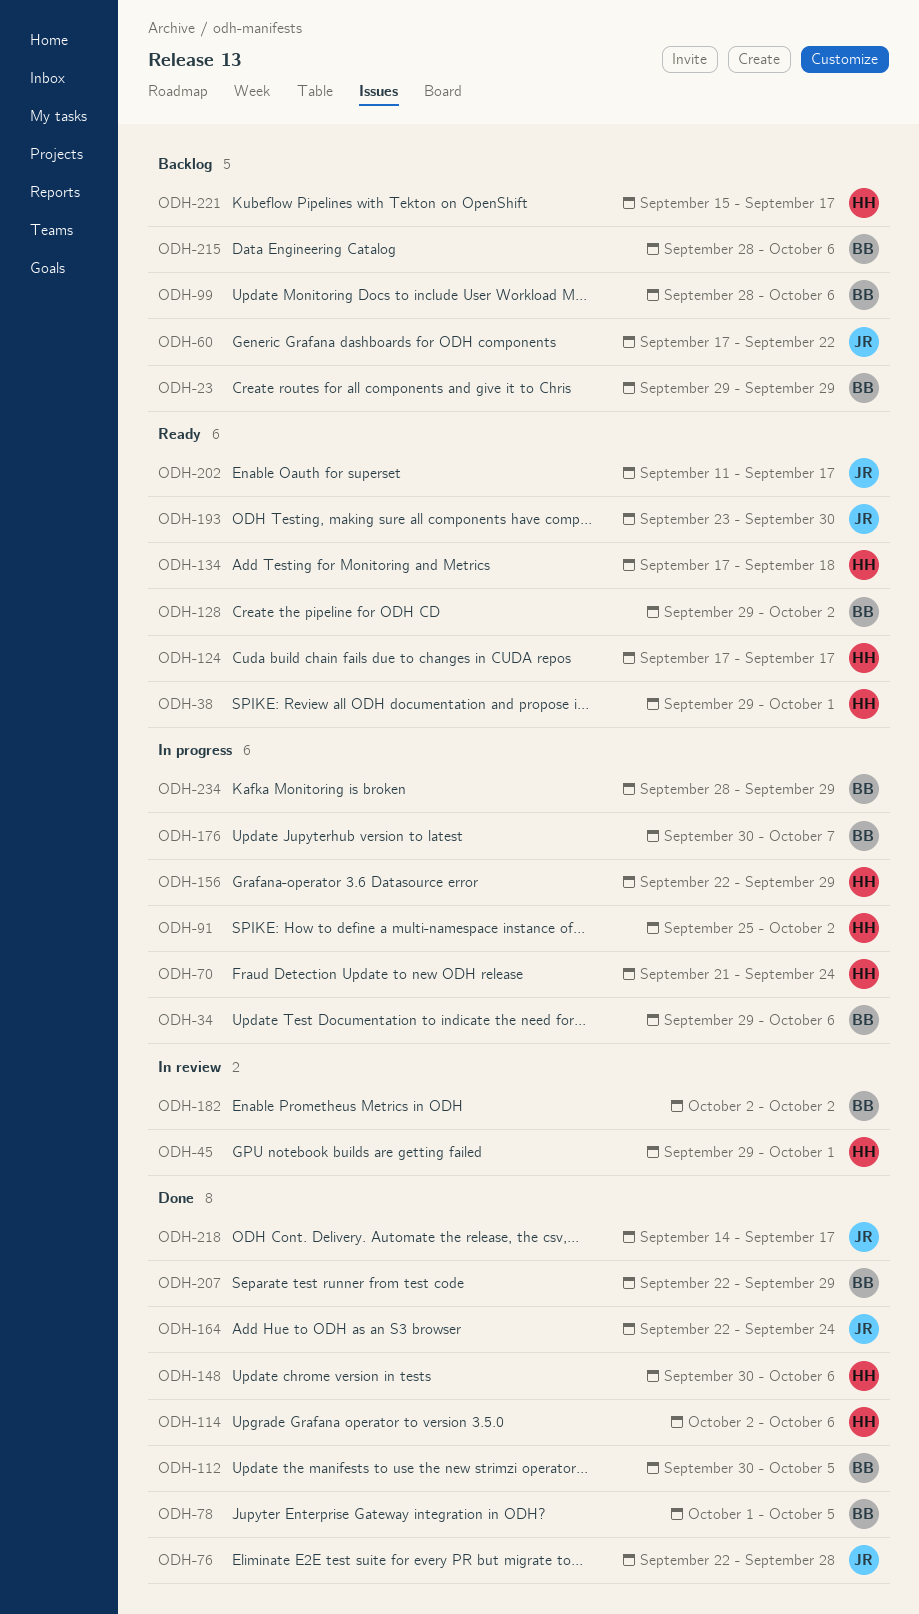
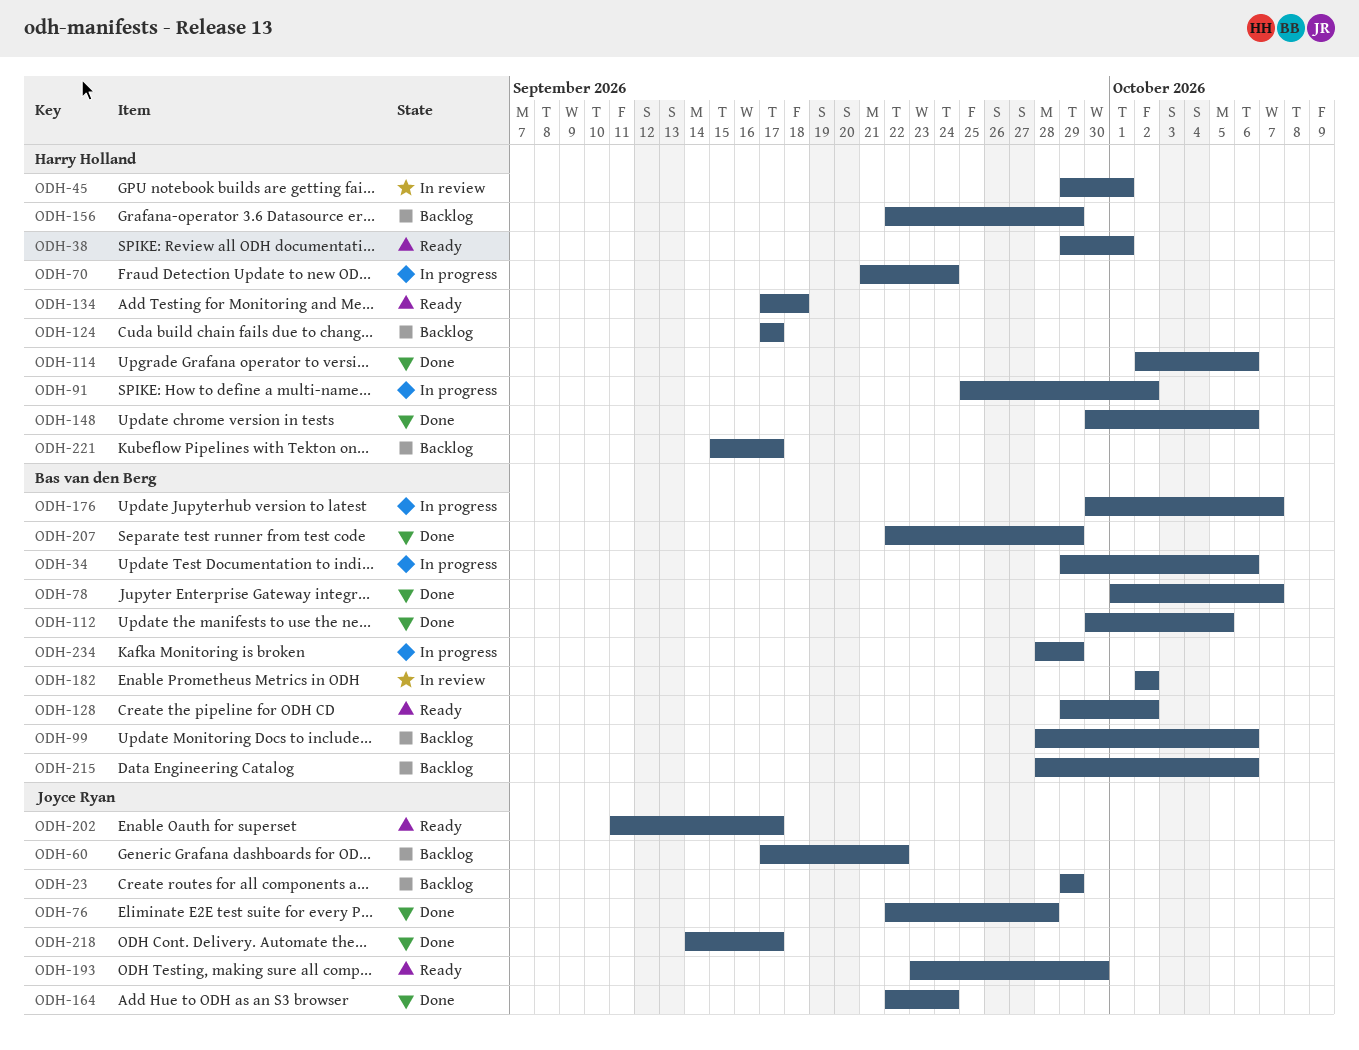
ODH-23, owner: Bas van den Berg -> Joyce Ryan
ODH-78, due: Oct 5 -> Oct 7
ODH-124, status: Ready -> Backlog
ODH-156, status: In progress -> Backlog

